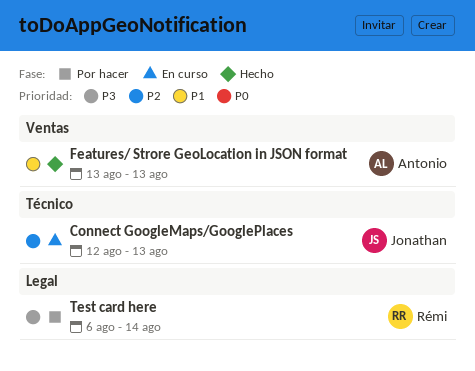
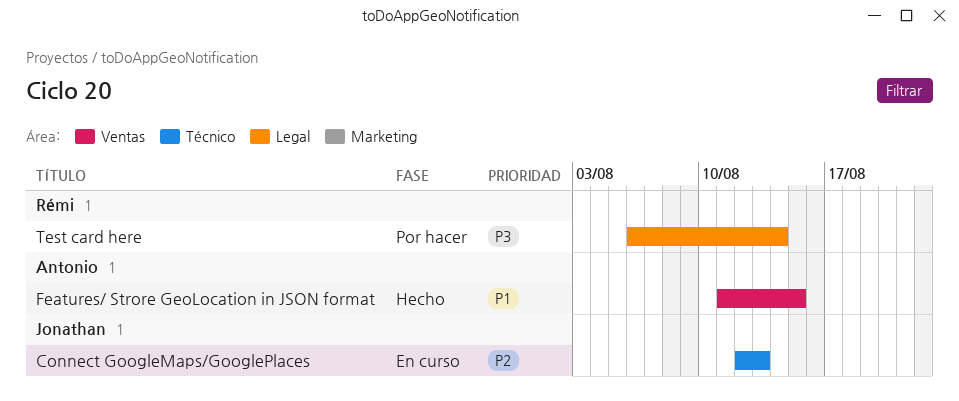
Features/ Strore GeoLocation in JSON format, start: Aug 13 -> Aug 11
Features/ Strore GeoLocation in JSON format, due: Aug 13 -> Aug 15

